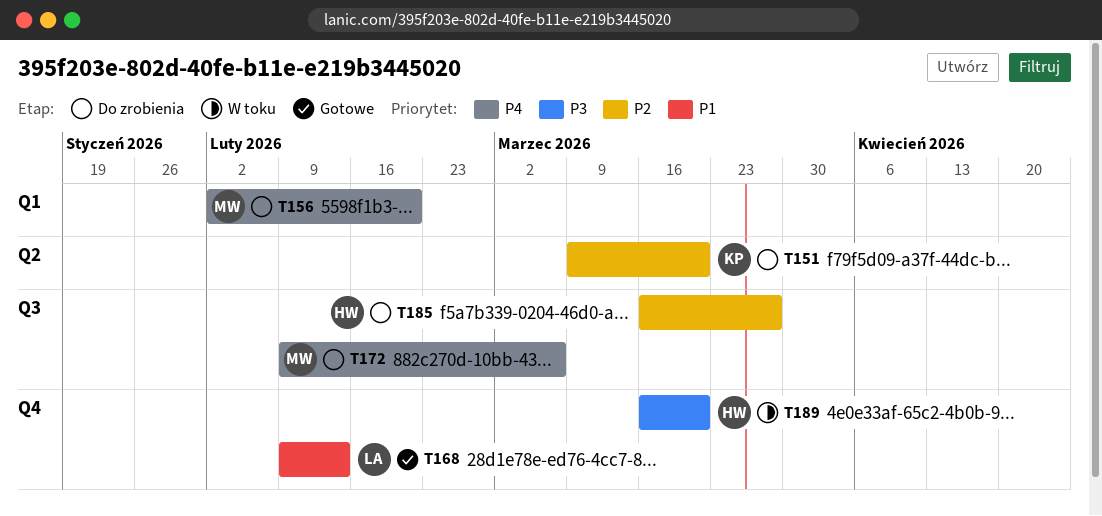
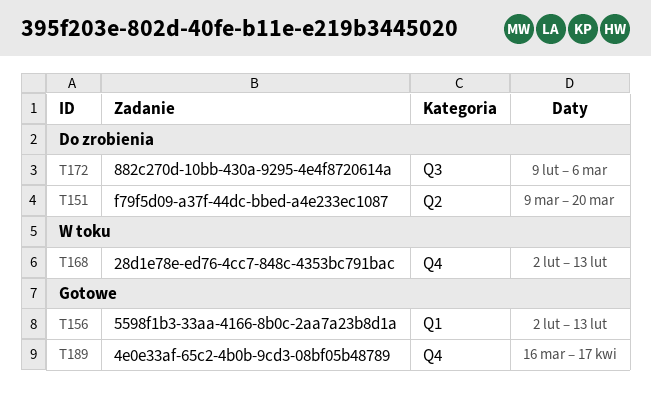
T156, status: Do zrobienia -> Gotowe
T156, due: Feb 20 -> Feb 13
T168, status: Gotowe -> W toku
T168, start: Feb 9 -> Feb 2
T185: present -> none
T189, status: W toku -> Gotowe
T189, due: Mar 20 -> Apr 17

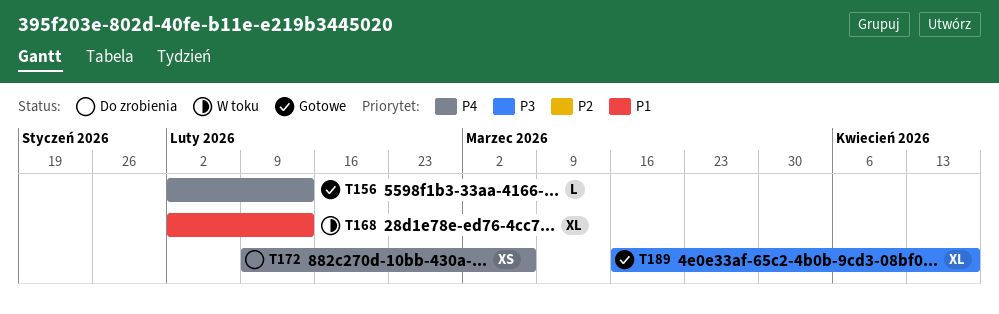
T151: present -> none

